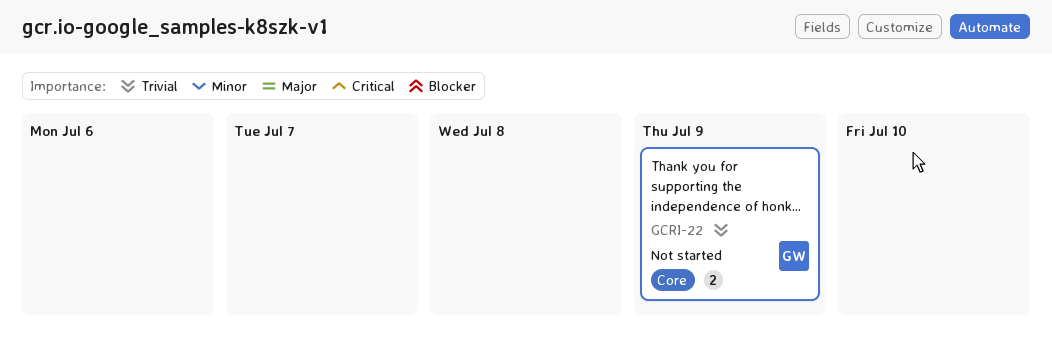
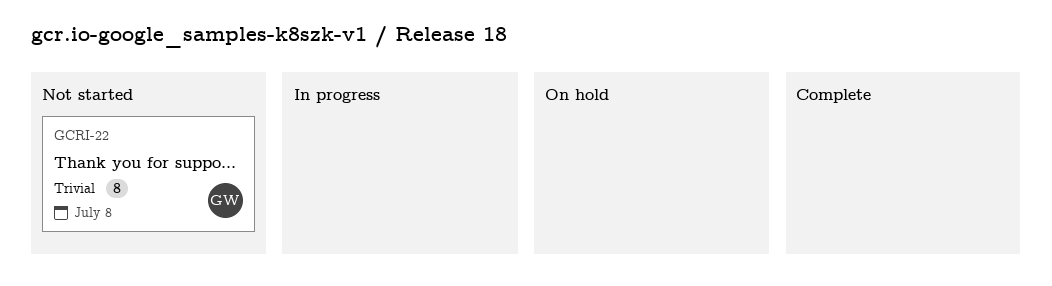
GCRI-22, estimate: 2 -> 8
GCRI-22, due: Jul 9 -> Jul 8

